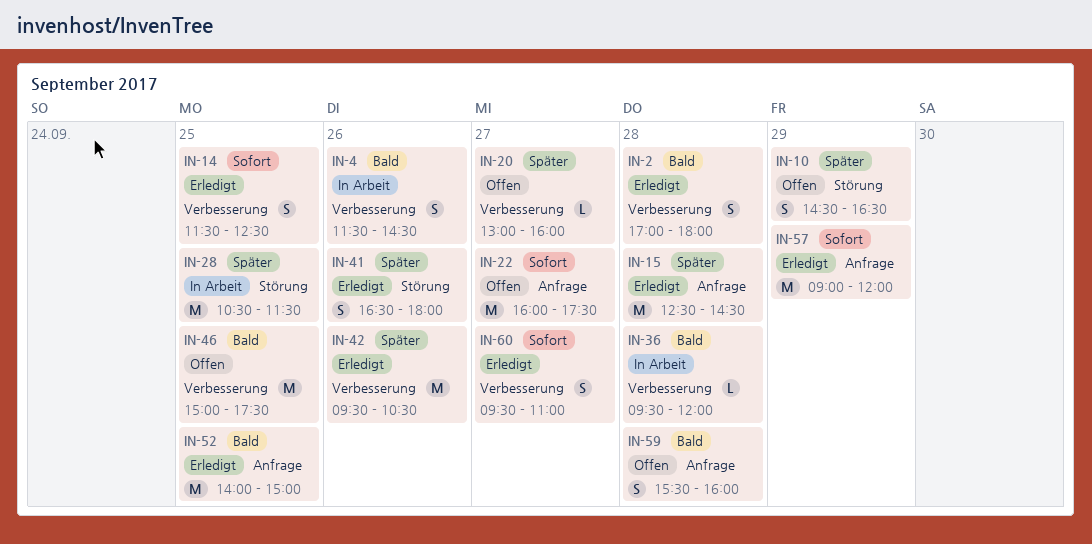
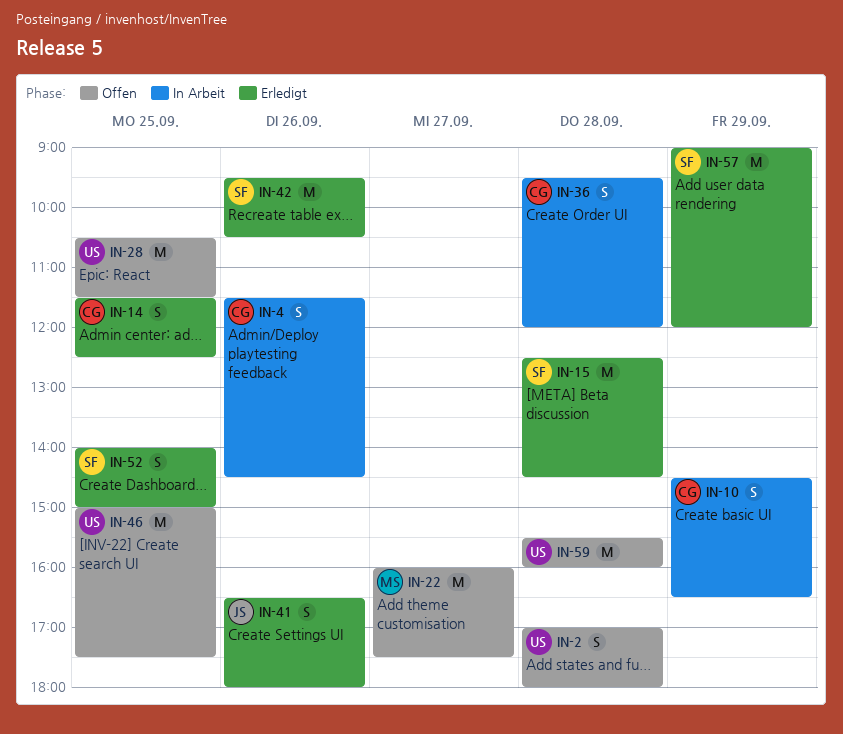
IN-2, status: Erledigt -> Offen
IN-10, status: Offen -> In Arbeit
IN-20: present -> none
IN-28, status: In Arbeit -> Offen
IN-36, estimate: L -> S
IN-52, estimate: M -> S
IN-59, estimate: S -> M
IN-60: present -> none

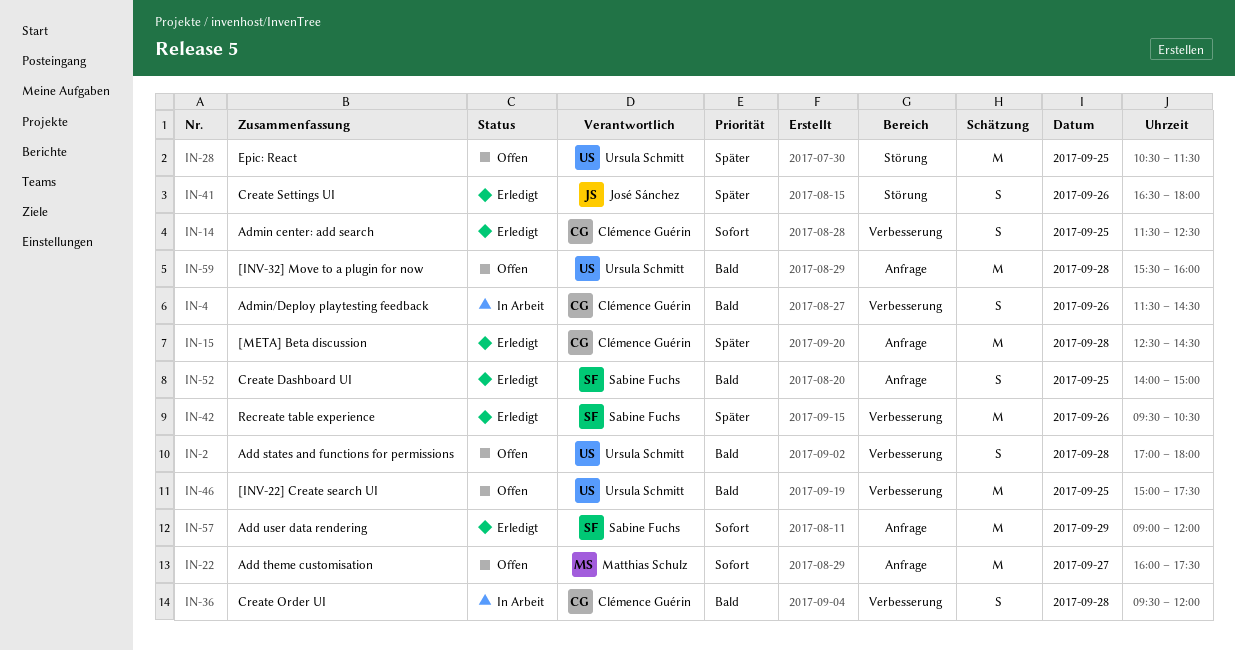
IN-10: present -> none
IN-15, owner: Sabine Fuchs -> Clémence Guérin

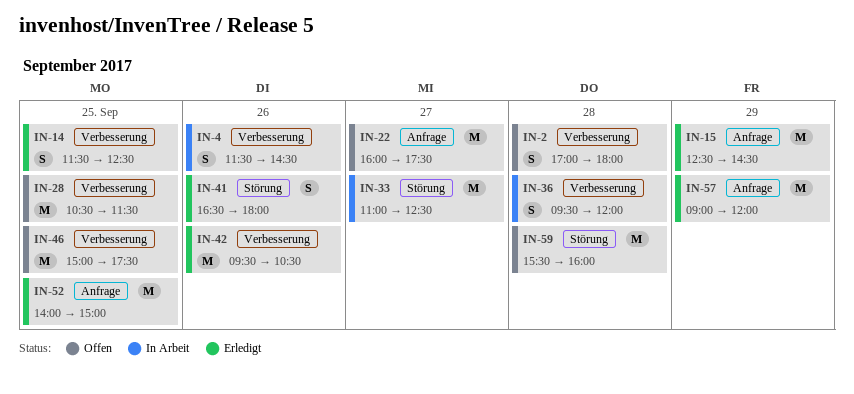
IN-15, day: Sep 28 -> Sep 29
IN-28, label: Störung -> Verbesserung
IN-33: none -> present
IN-52, estimate: S -> M
IN-59, label: Anfrage -> Störung

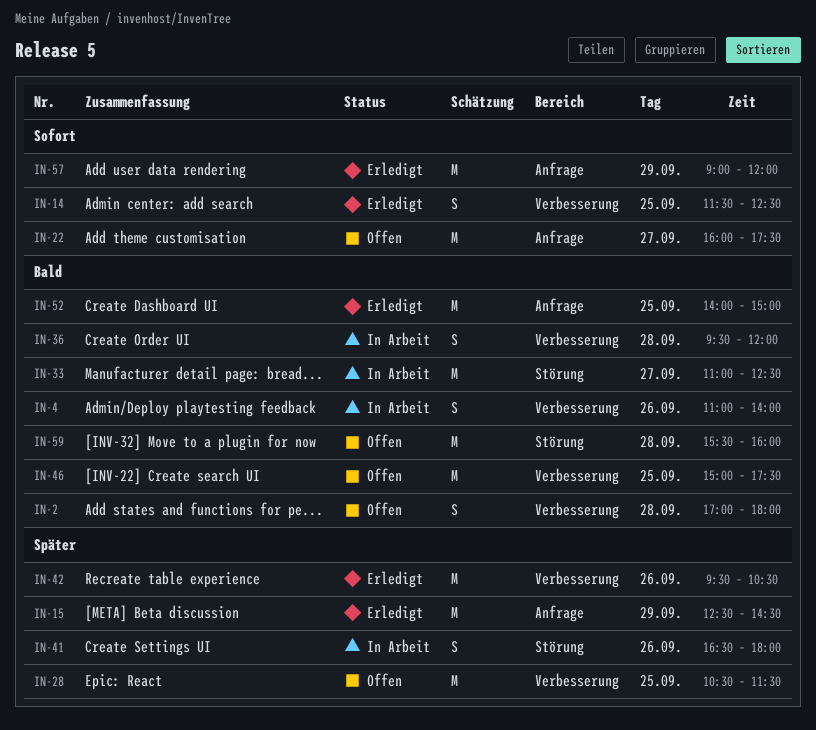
IN-4, begins: 11:30 -> 11:00
IN-4, ends: 14:30 -> 14:00
IN-41, status: Erledigt -> In Arbeit

